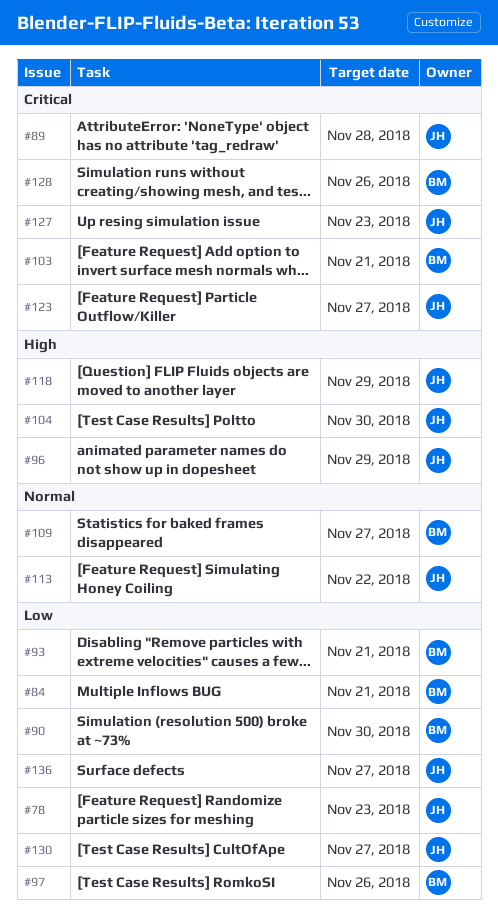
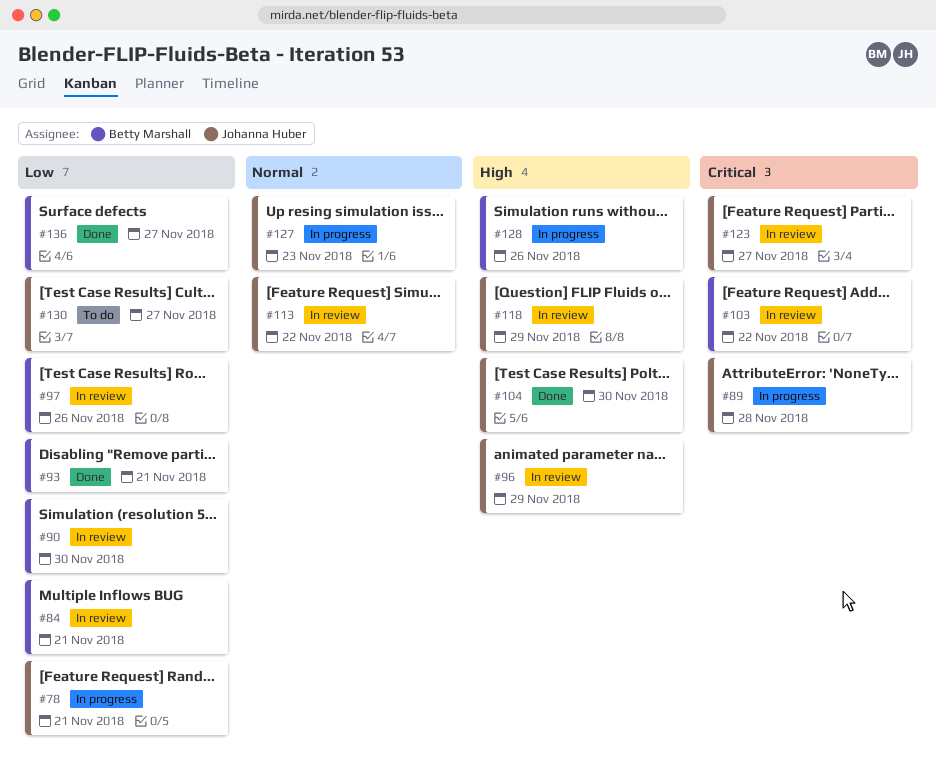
#78, due: Nov 23 -> Nov 21
#103, due: Nov 21 -> Nov 22
#109: present -> none
#127, priority: Critical -> Normal
#128, priority: Critical -> High
#136, owner: Johanna Huber -> Betty Marshall

